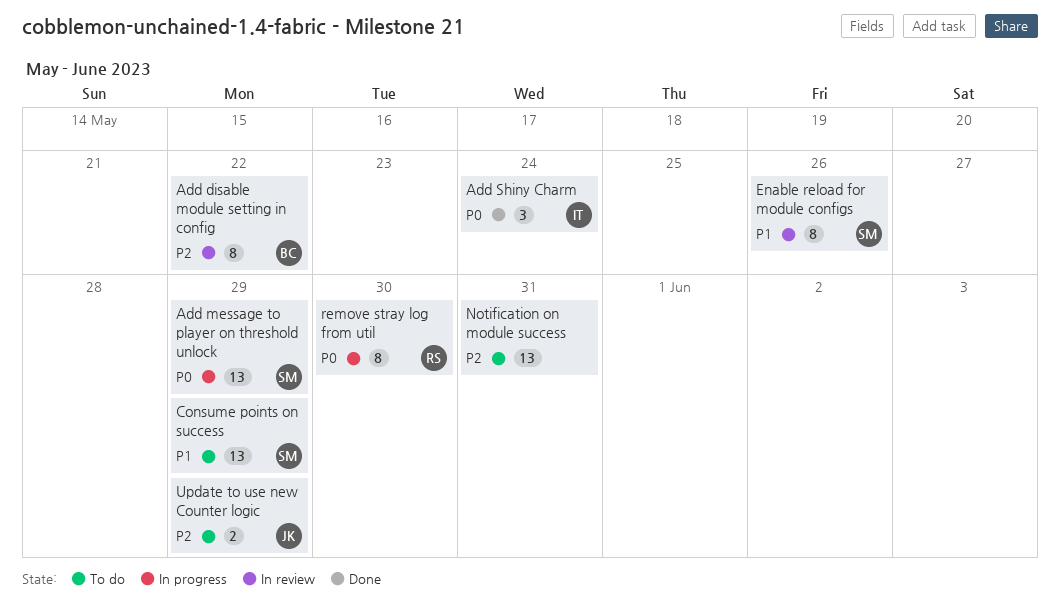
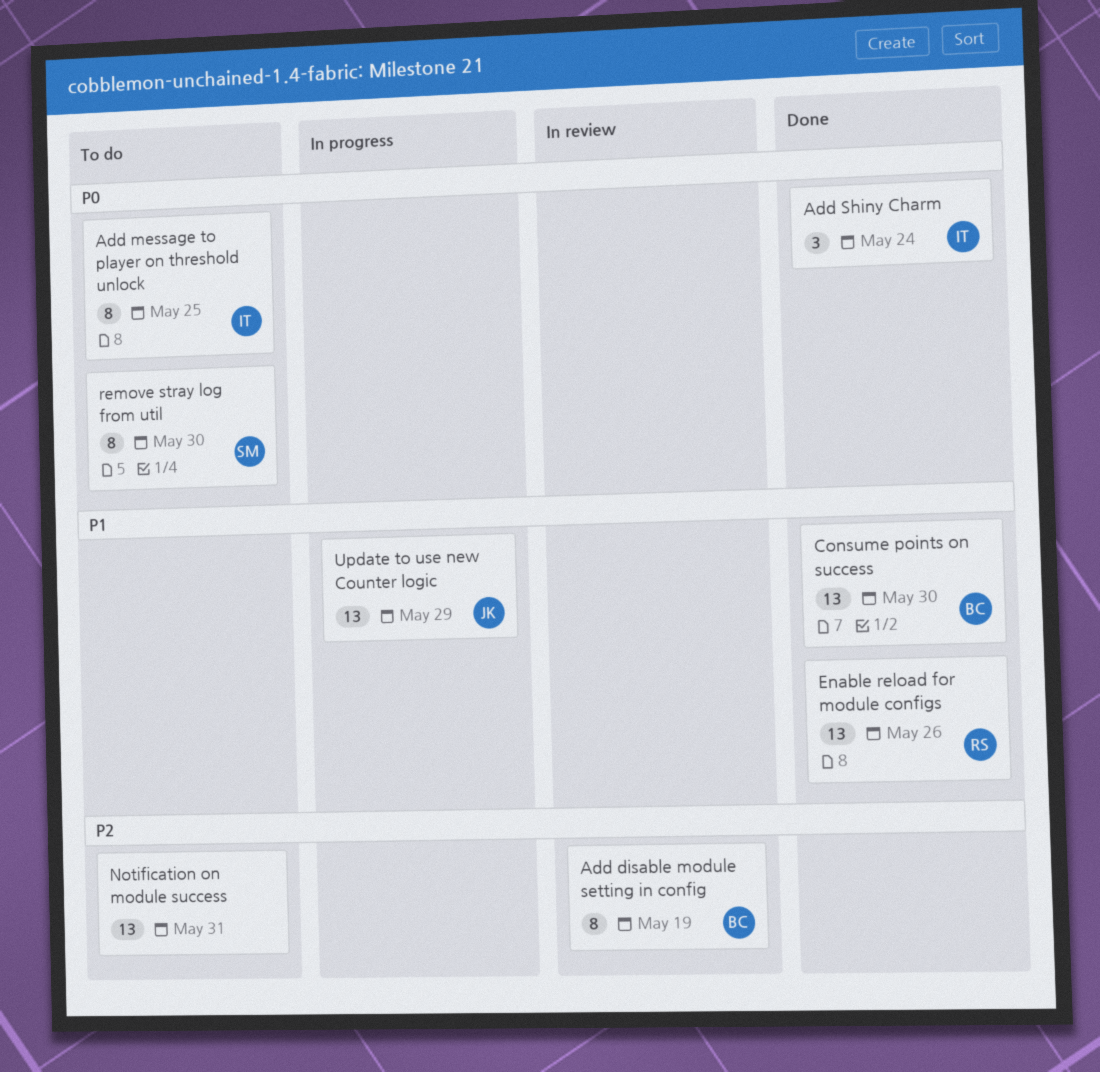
Add disable module setting in config, due: May 22 -> May 19
Add message to player on threshold unlock, status: In progress -> To do
Add message to player on threshold unlock, owner: SM -> IT
Add message to player on threshold unlock, estimate: 13 -> 8
Add message to player on threshold unlock, due: May 29 -> May 25
Consume points on success, status: To do -> Done
Consume points on success, owner: SM -> BC
Consume points on success, due: May 29 -> May 30
Enable reload for module configs, status: In review -> Done
Enable reload for module configs, owner: SM -> RS
Enable reload for module configs, estimate: 8 -> 13
remove stray log from util, status: In progress -> To do
remove stray log from util, owner: RS -> SM
Update to use new Counter logic, status: To do -> In progress
Update to use new Counter logic, priority: P2 -> P1
Update to use new Counter logic, estimate: 2 -> 13

